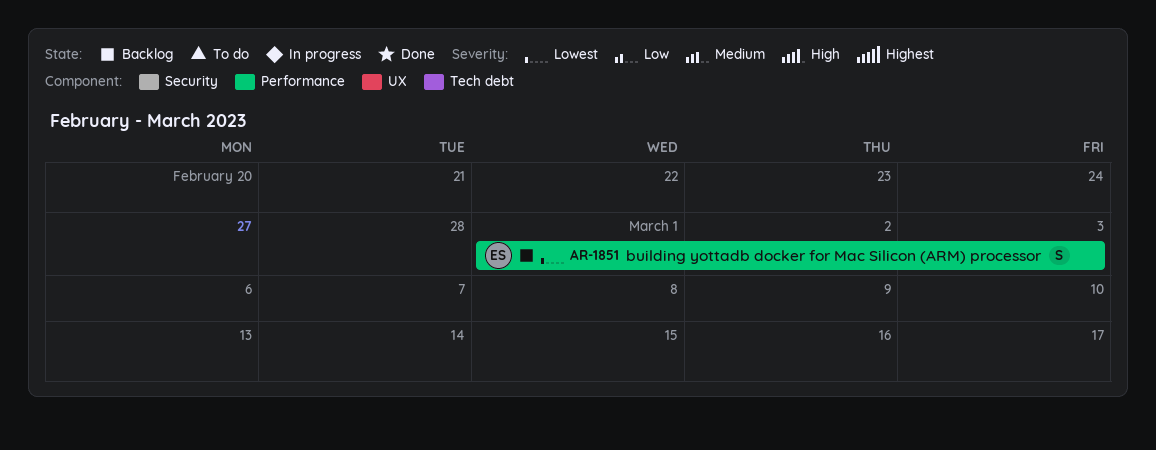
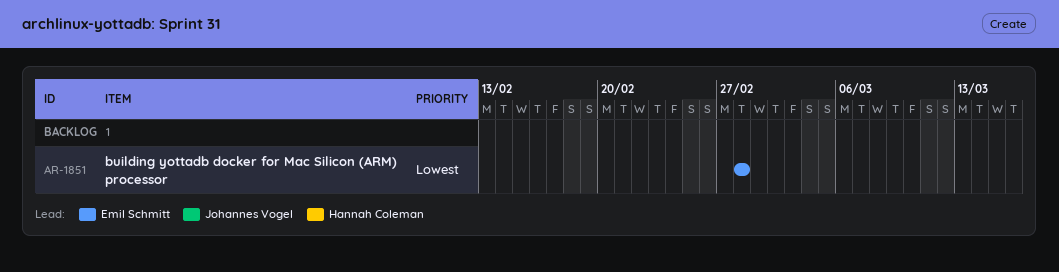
AR-1851, start: Mar 1 -> Feb 28
AR-1851, due: Mar 3 -> Feb 28

